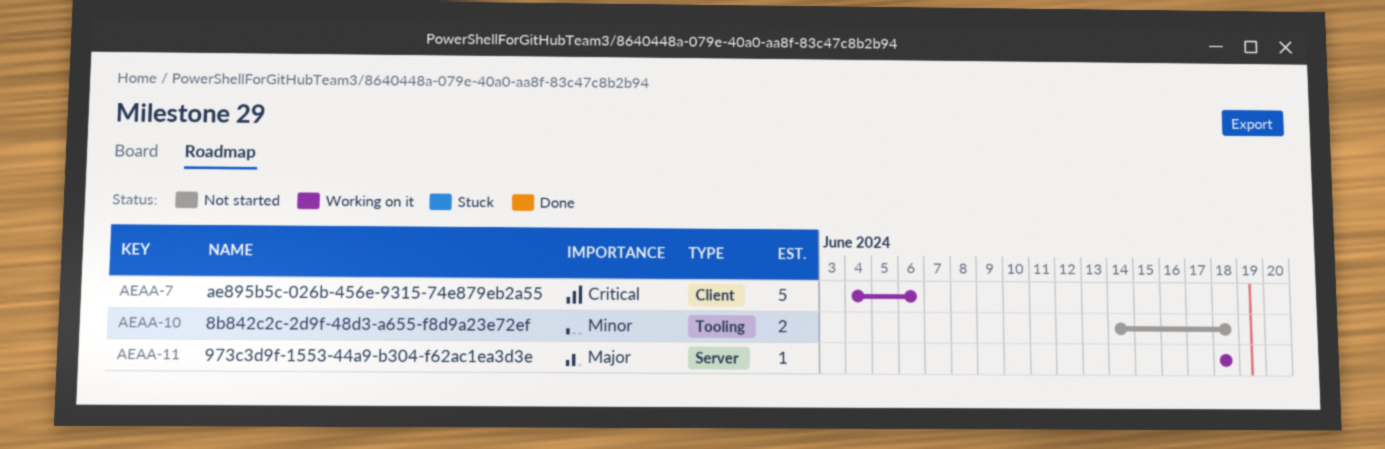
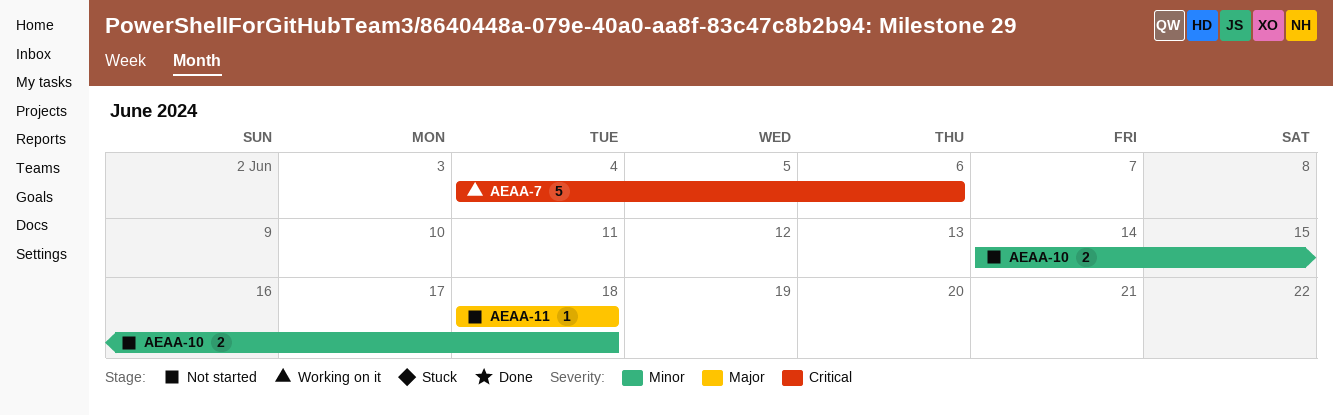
AEAA-11, status: Working on it -> Not started

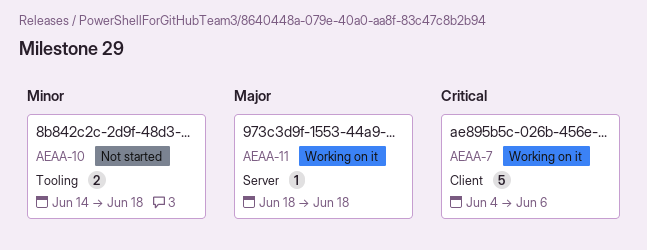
AEAA-11, status: Not started -> Working on it

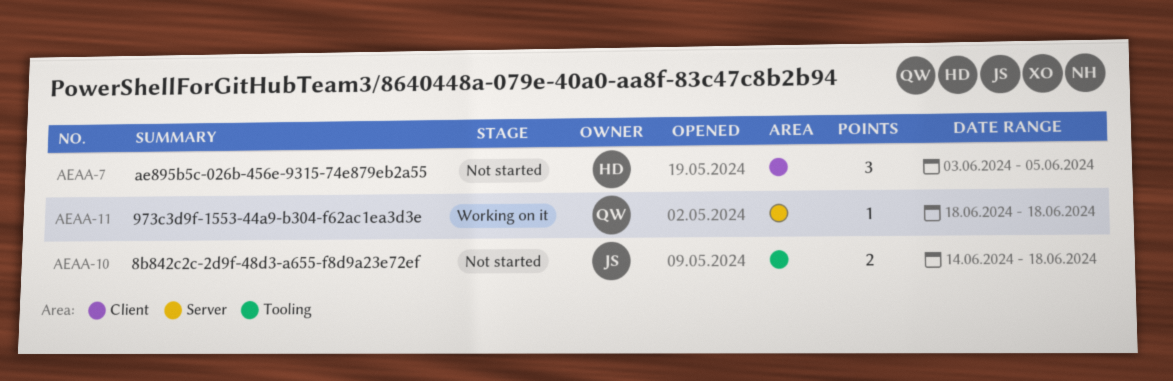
AEAA-7, status: Working on it -> Not started
AEAA-7, estimate: 5 -> 3
AEAA-7, start: Jun 4 -> Jun 3
AEAA-7, due: Jun 6 -> Jun 5

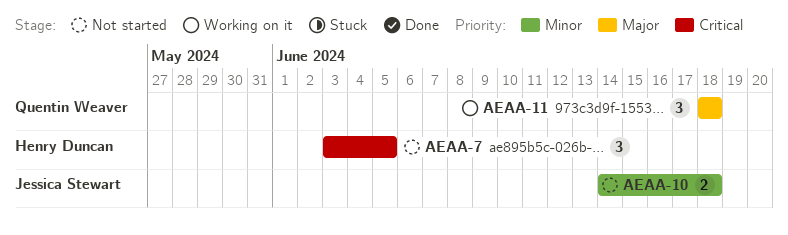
AEAA-11, estimate: 1 -> 3

